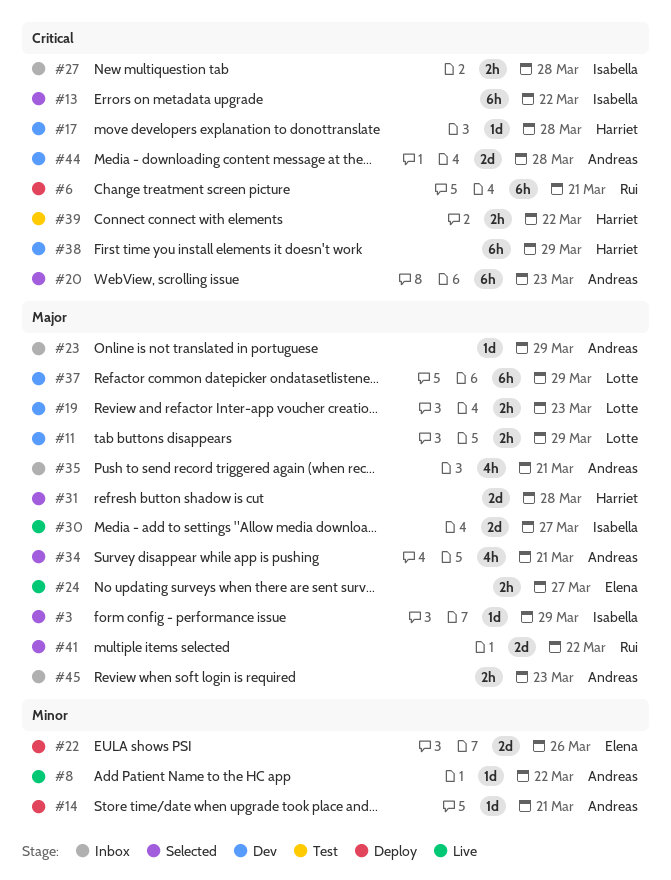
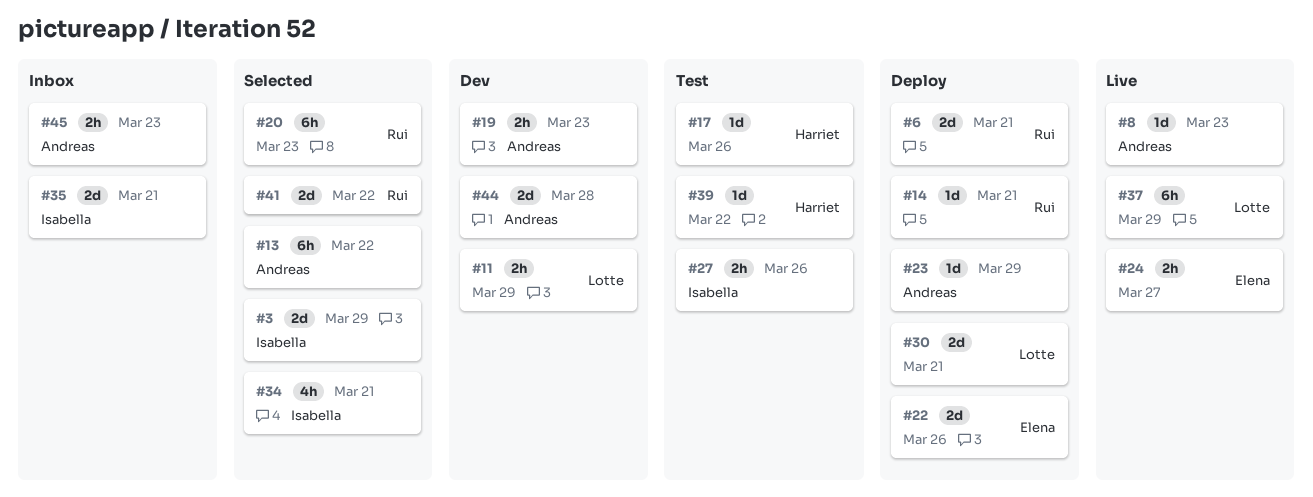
#3, estimate: 1d -> 2d
#6, estimate: 6h -> 2d
#8, due: Mar 22 -> Mar 23
#13, owner: Isabella -> Andreas
#14, owner: Andreas -> Rui
#17, status: Dev -> Test
#17, due: Mar 28 -> Mar 26
#19, owner: Lotte -> Andreas
#20, owner: Andreas -> Rui
#23, status: Inbox -> Deploy
#27, status: Inbox -> Test
#27, due: Mar 28 -> Mar 26
#30, status: Live -> Deploy
#30, owner: Isabella -> Lotte
#30, due: Mar 27 -> Mar 21
#31: present -> none
#34, owner: Andreas -> Isabella
#35, owner: Andreas -> Isabella
#35, estimate: 4h -> 2d
#37, status: Dev -> Live
#38: present -> none
#39, estimate: 2h -> 1d

